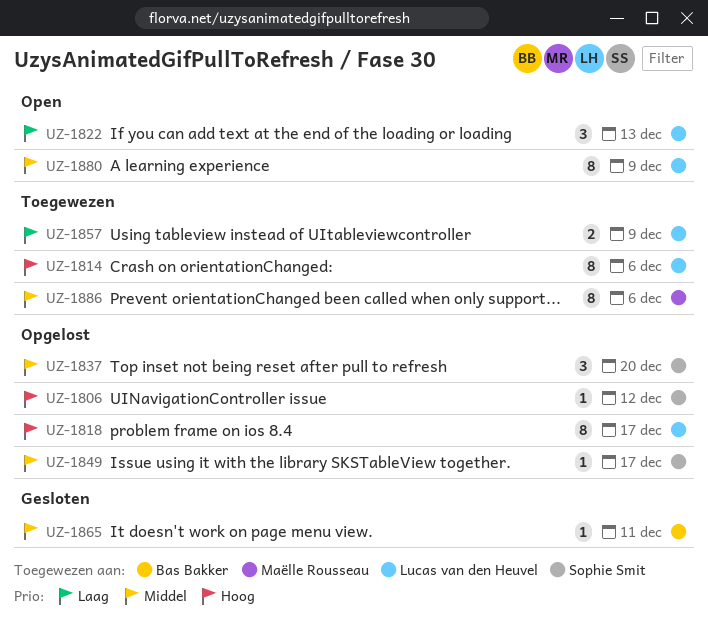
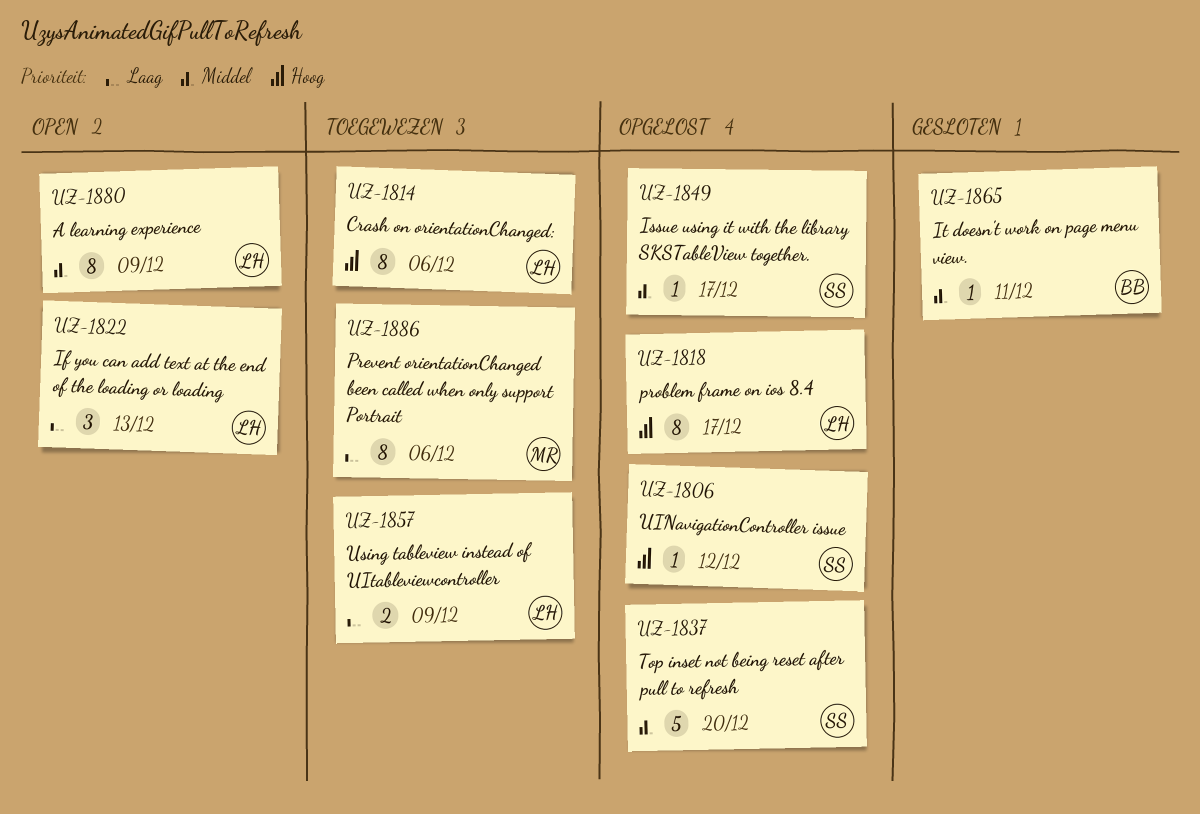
UZ-1837, estimate: 3 -> 5
UZ-1886, priority: Middel -> Laag

